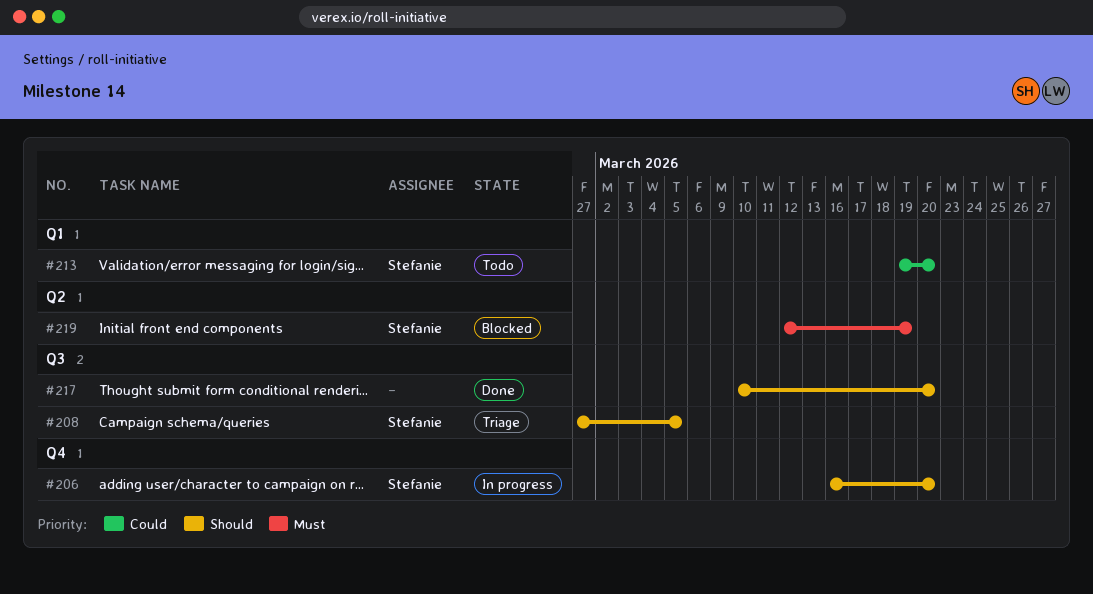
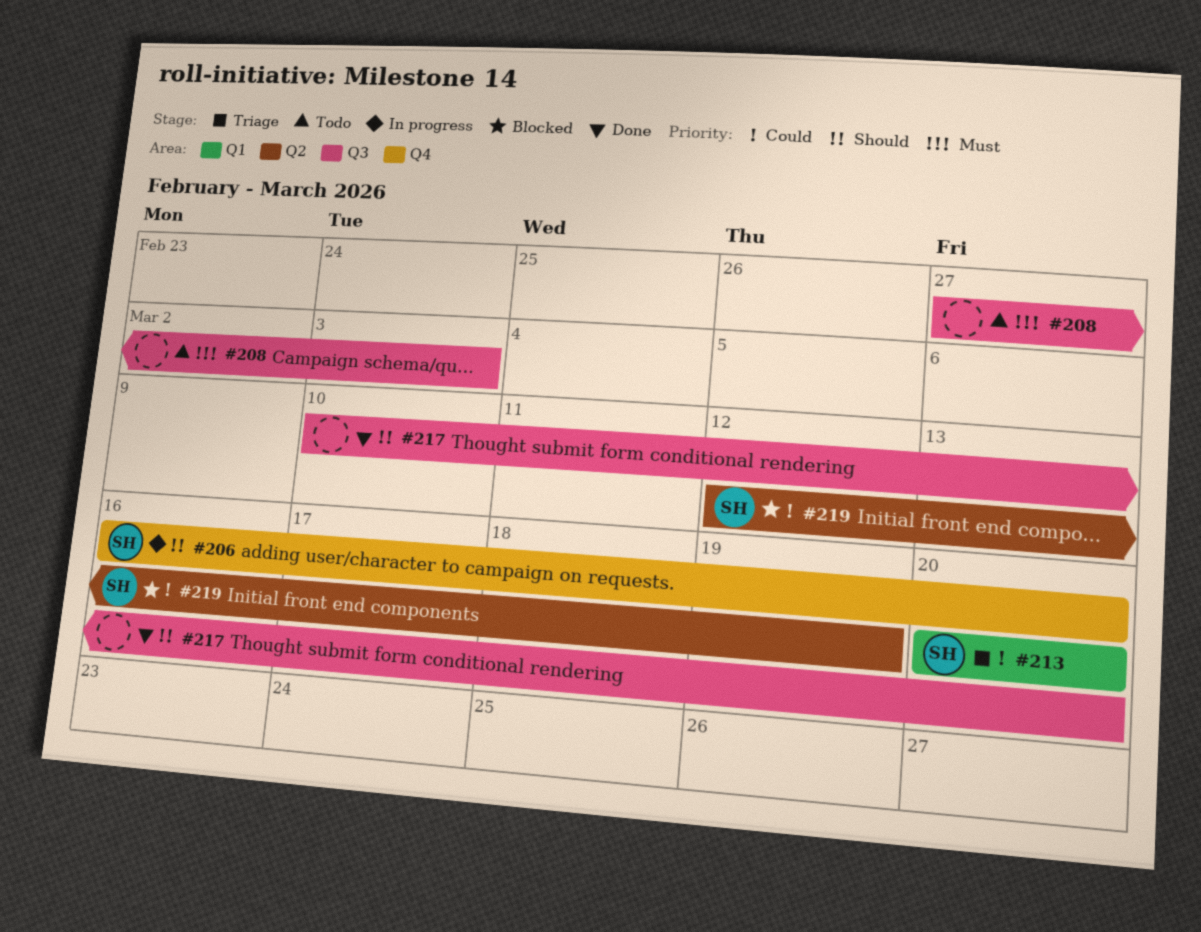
#208, status: Triage -> Todo
#208, owner: Stefanie -> none
#208, priority: Should -> Must
#208, due: Mar 5 -> Mar 3
#213, status: Todo -> Triage
#213, start: Mar 19 -> Mar 20
#219, priority: Must -> Could

